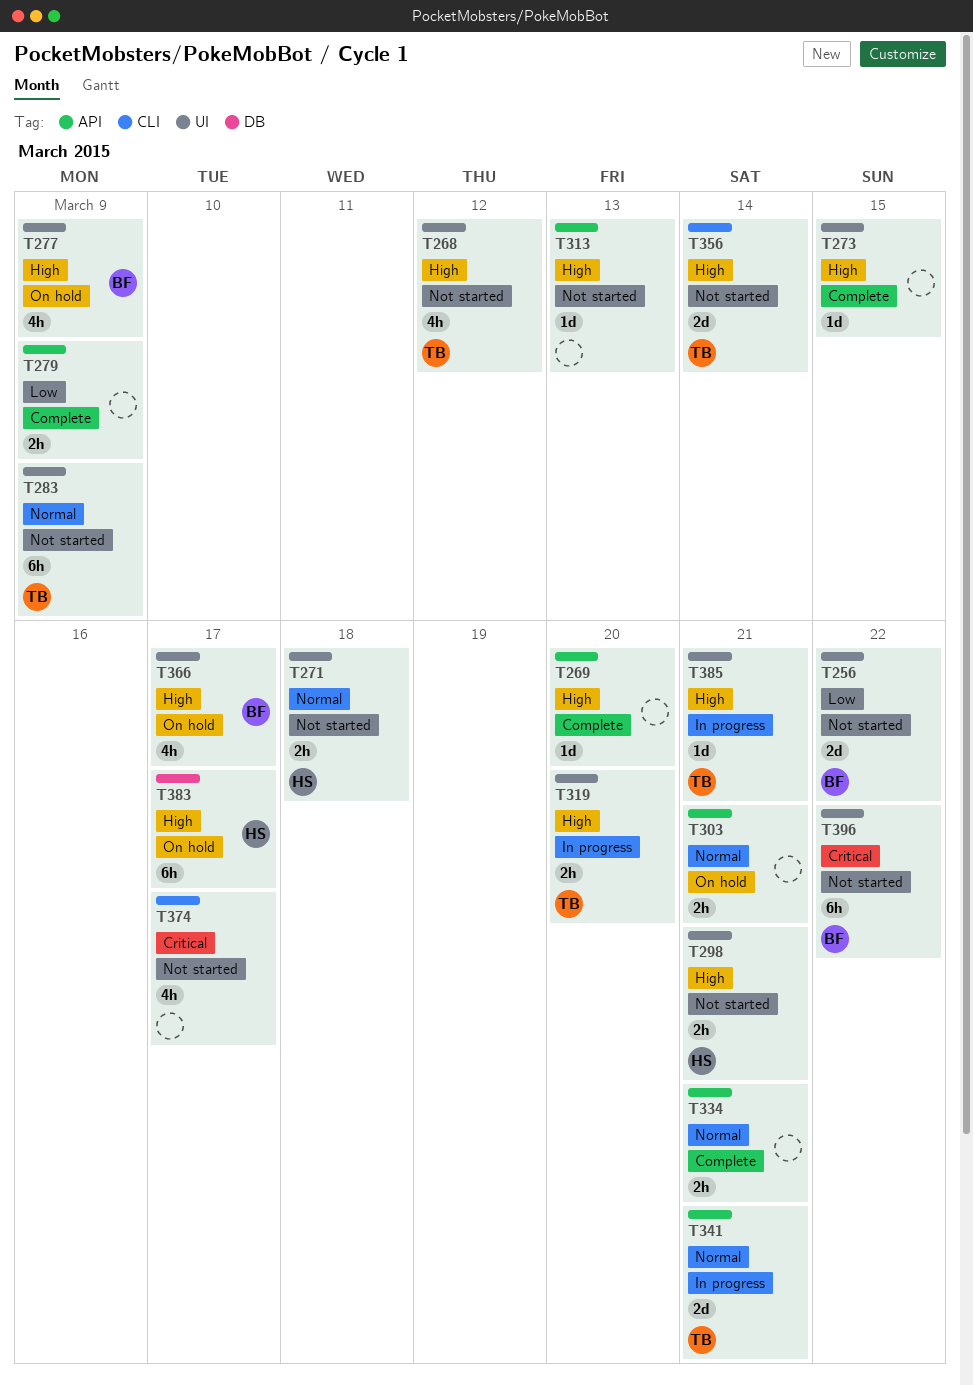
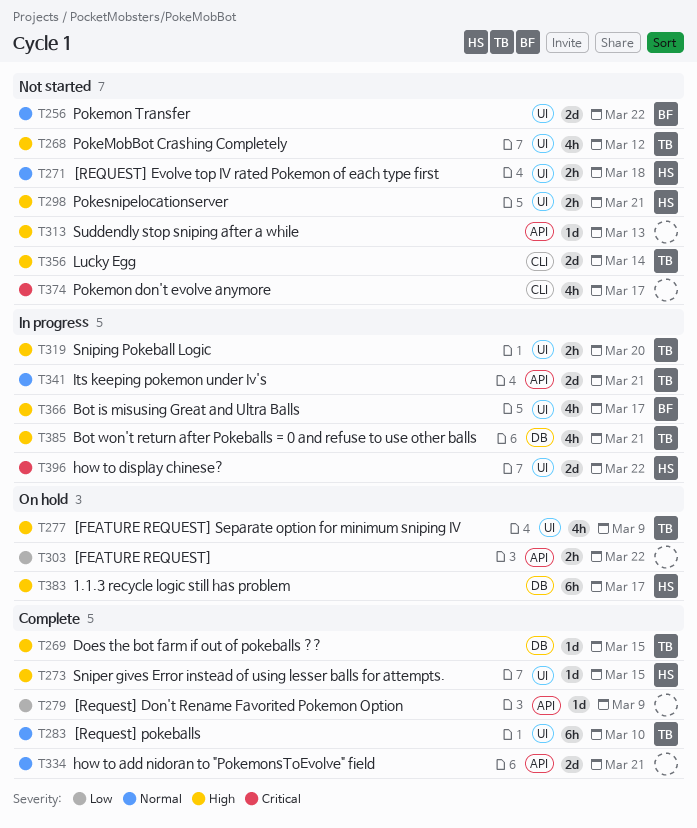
T256, priority: Low -> Normal
T269, owner: none -> TB
T269, label: API -> DB
T269, due: Mar 20 -> Mar 15
T273, owner: none -> HS
T277, owner: BF -> TB
T279, estimate: 2h -> 1d
T283, status: Not started -> Complete
T283, due: Mar 9 -> Mar 10
T303, priority: Normal -> Low
T303, due: Mar 21 -> Mar 22
T334, estimate: 2h -> 2d
T366, status: On hold -> In progress
T385, label: UI -> DB
T385, estimate: 1d -> 4h
T396, status: Not started -> In progress
T396, owner: BF -> HS
T396, estimate: 6h -> 2d

